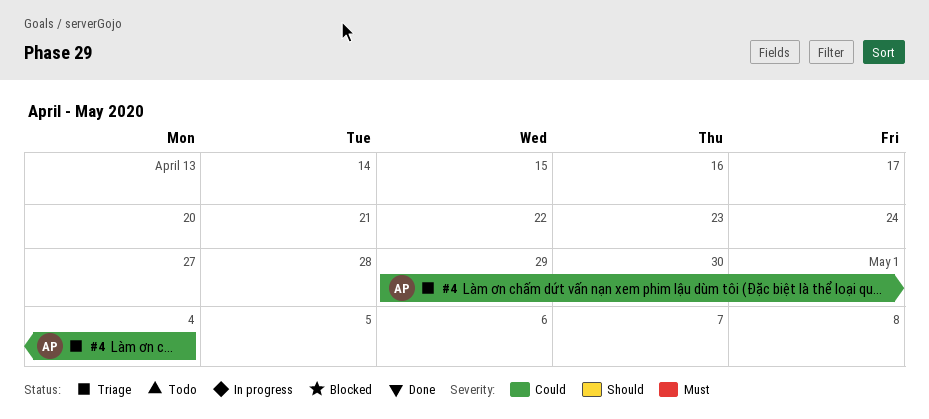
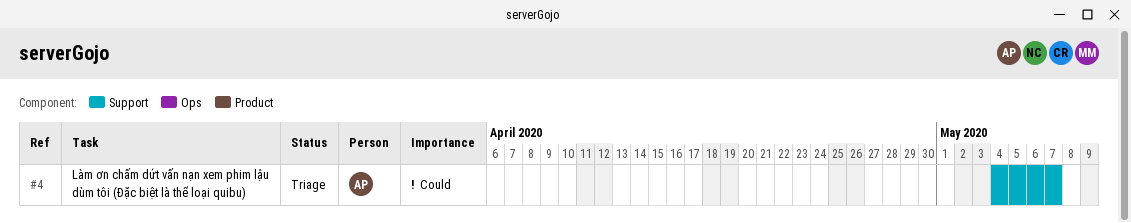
#4, start: Apr 29 -> May 4
#4, due: May 4 -> May 7

